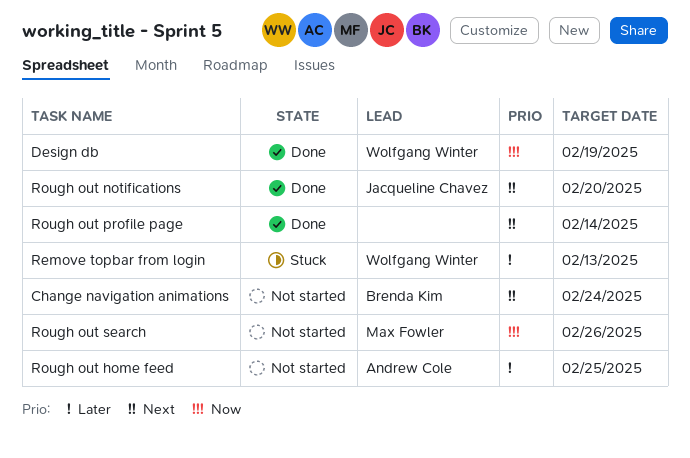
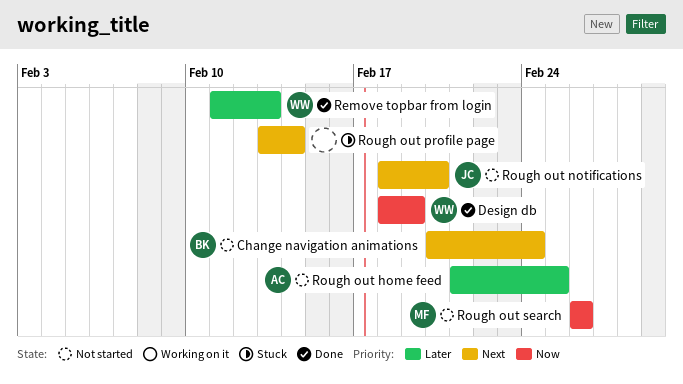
Remove topbar from login, status: Stuck -> Done
Rough out notifications, status: Done -> Not started
Rough out profile page, status: Done -> Stuck

